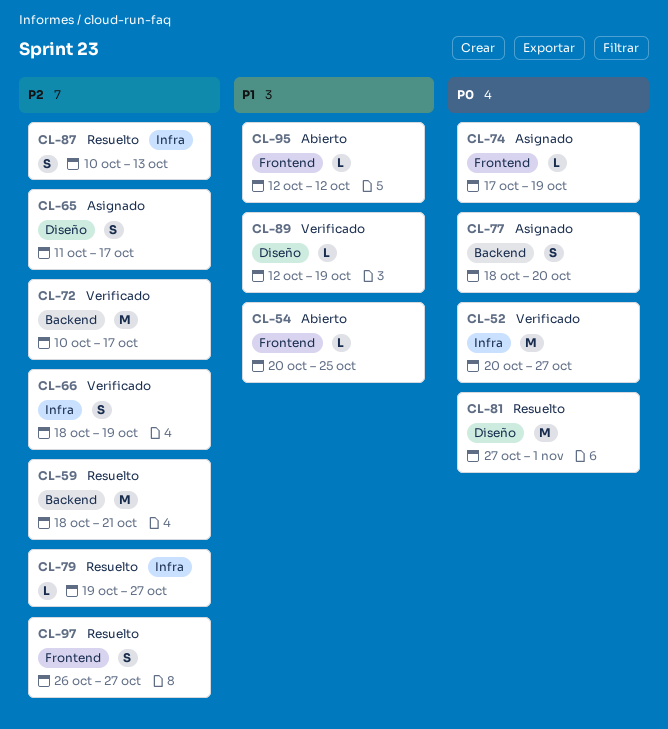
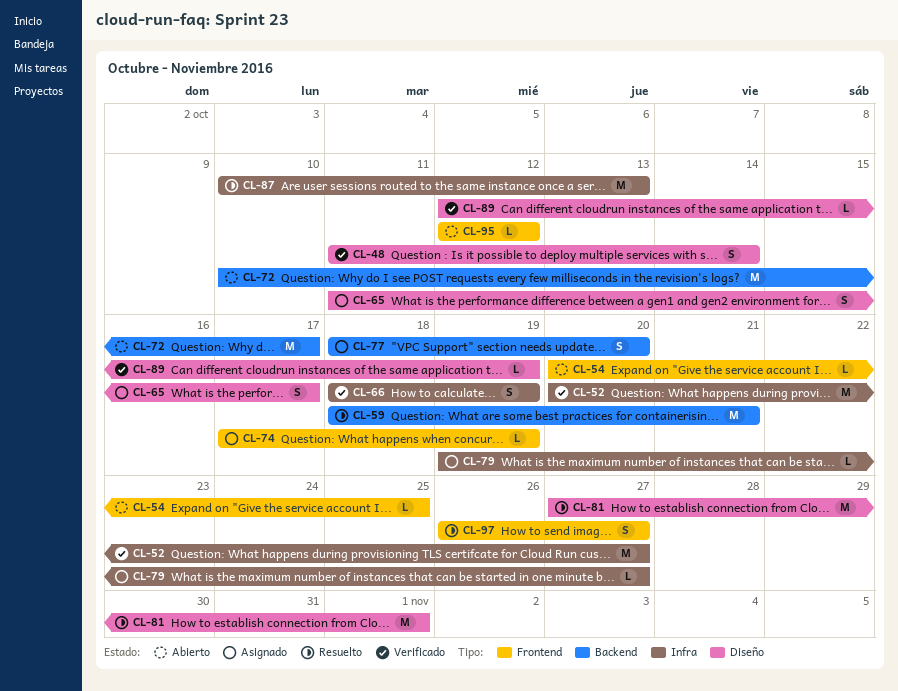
CL-48: none -> present
CL-72, status: Verificado -> Abierto
CL-79, status: Resuelto -> Asignado
CL-87, estimate: S -> M

